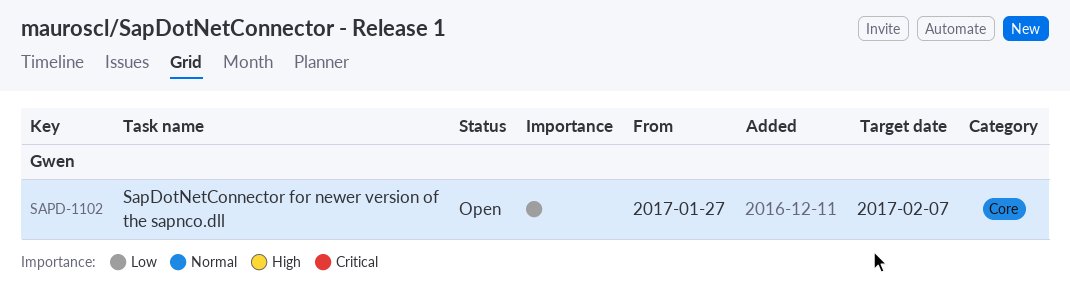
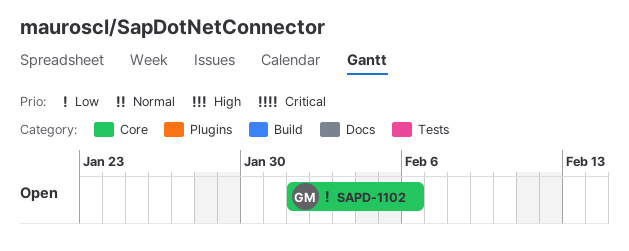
SAPD-1102, start: Jan 27 -> Feb 1
SAPD-1102, due: Feb 7 -> Feb 6

